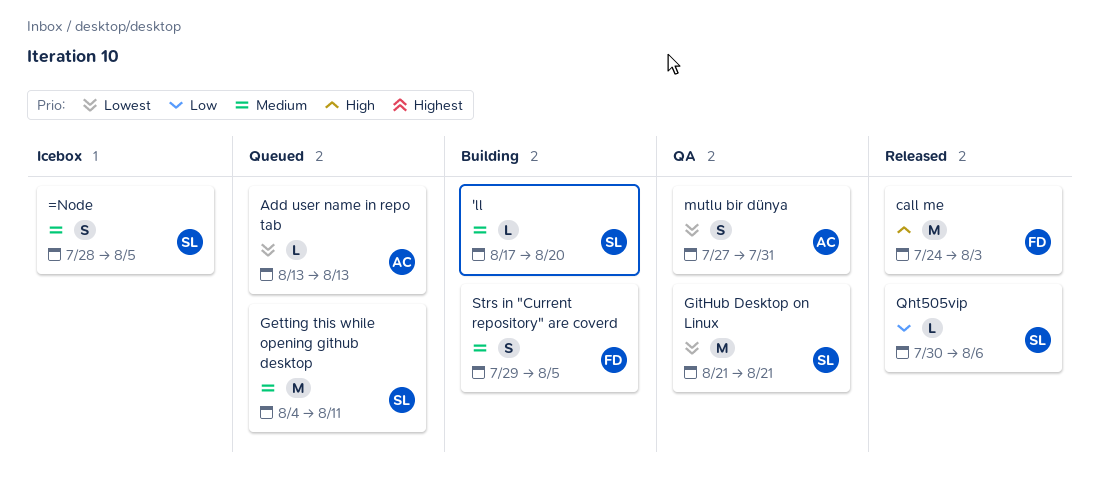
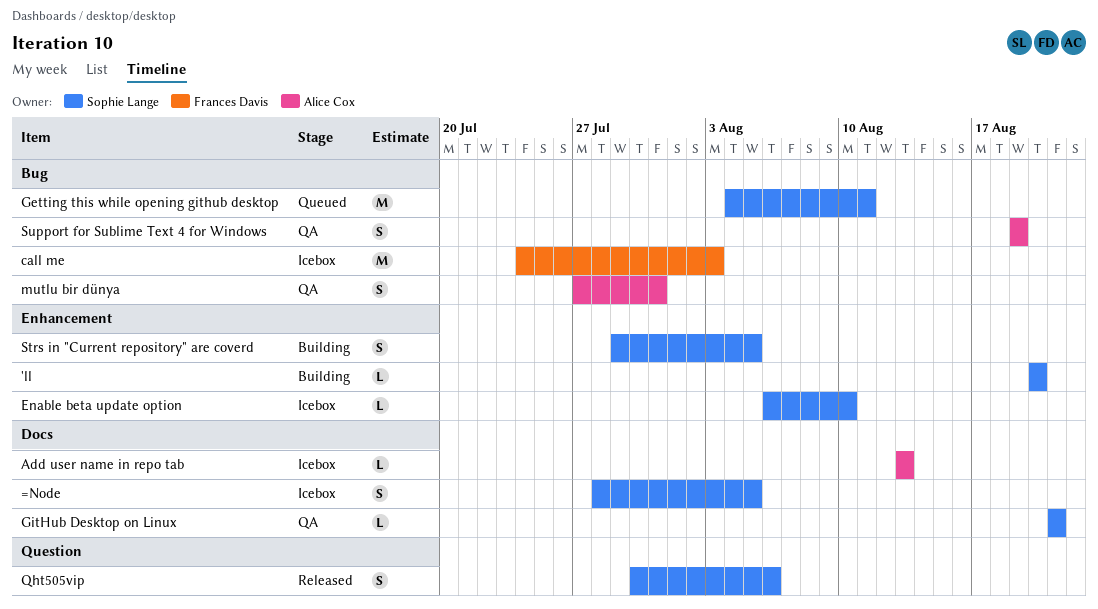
'll, start: Aug 17 -> Aug 20
Add user name in repo tab, status: Queued -> Icebox
call me, status: Released -> Icebox
Enable beta update option: none -> present
GitHub Desktop on Linux, estimate: M -> L
Qht505vip, estimate: L -> S
Strs in "Current repository" are coverd, owner: Frances Davis -> Sophie Lange
Support for Sublime Text 4 for Windows: none -> present

